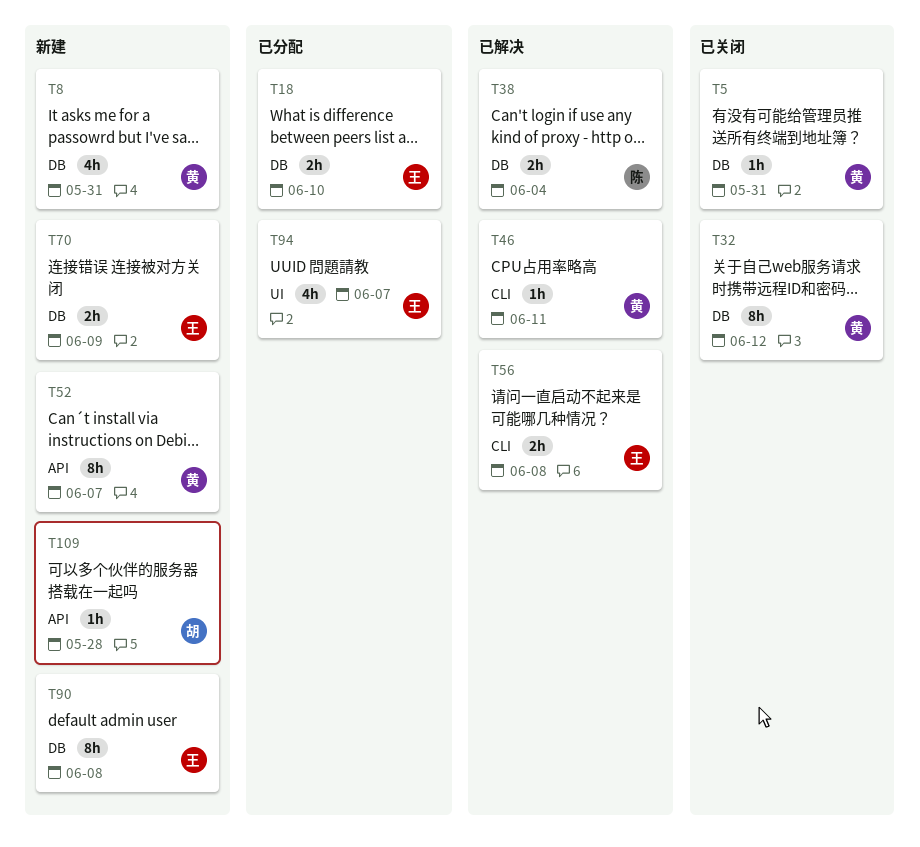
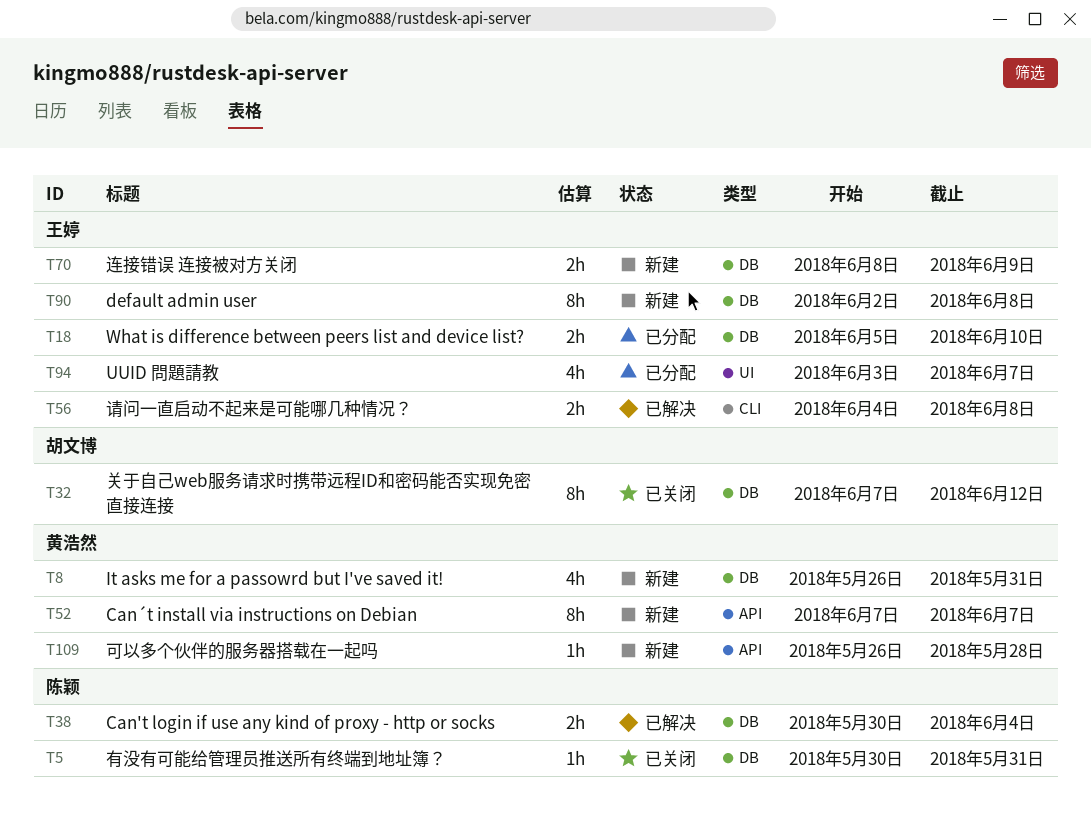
T5, owner: 黄浩然 -> 陈颖
T32, owner: 黄浩然 -> 胡文博
T46: present -> none
T109, owner: 胡文博 -> 黄浩然

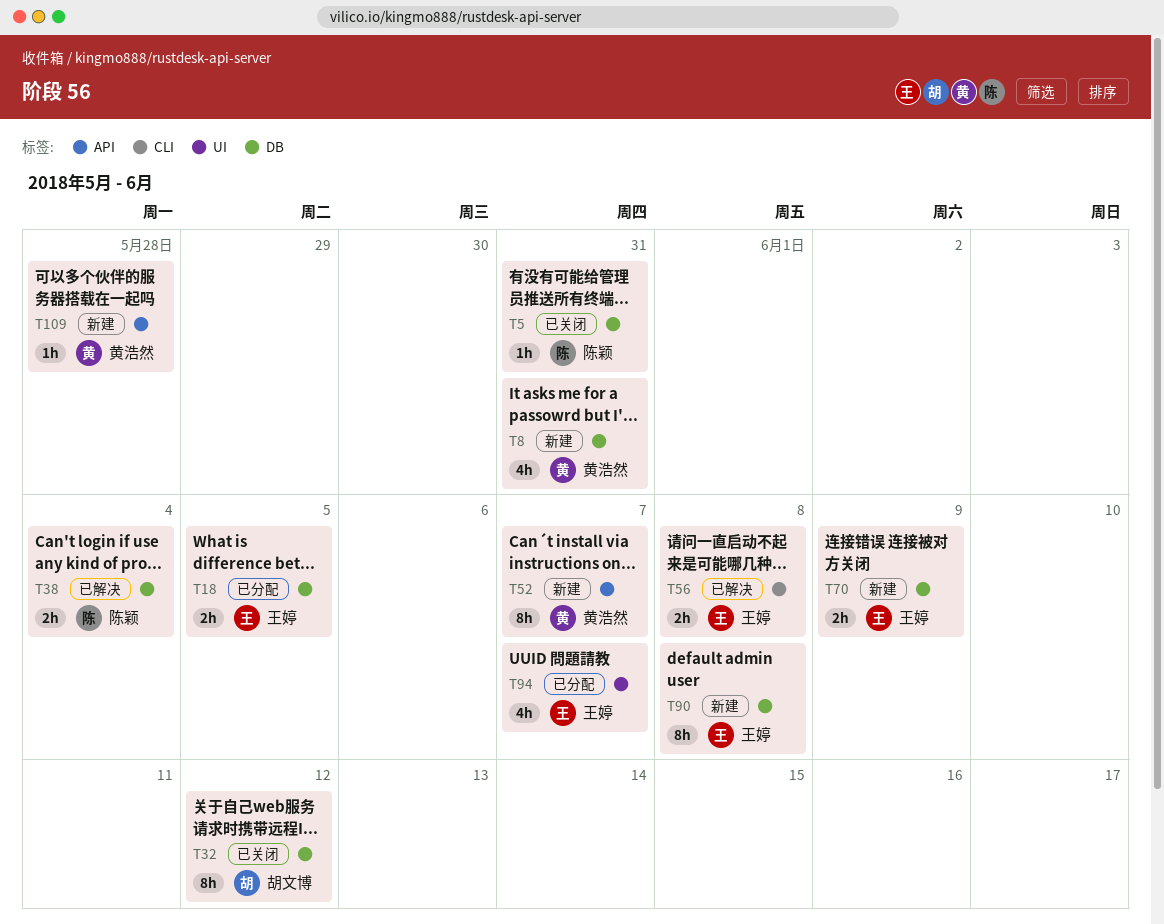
T18, due: Jun 10 -> Jun 5

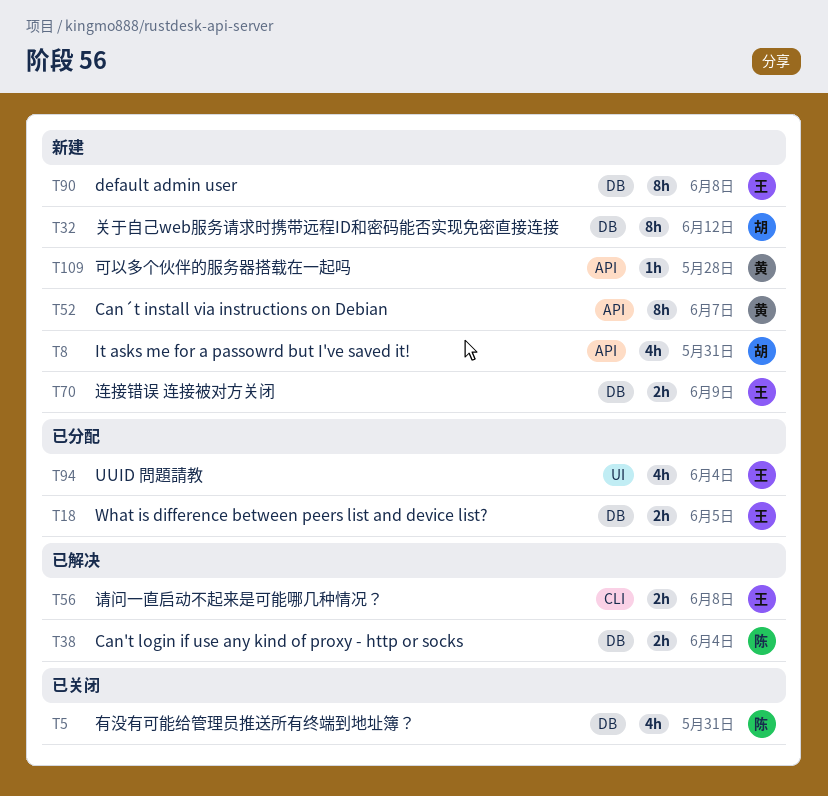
T5, estimate: 1h -> 4h
T8, owner: 黄浩然 -> 胡文博
T8, label: DB -> API
T32, status: 已关闭 -> 新建
T94, due: Jun 7 -> Jun 4

